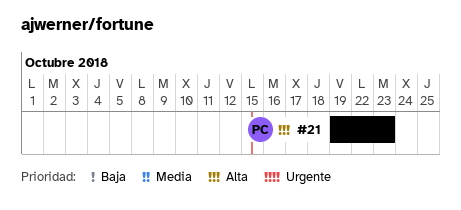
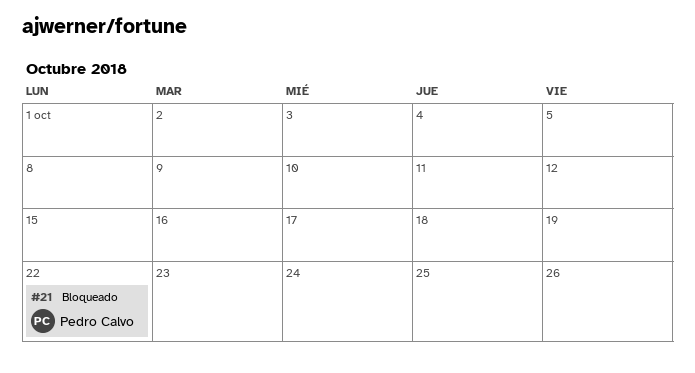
#21, due: Oct 23 -> Oct 22

